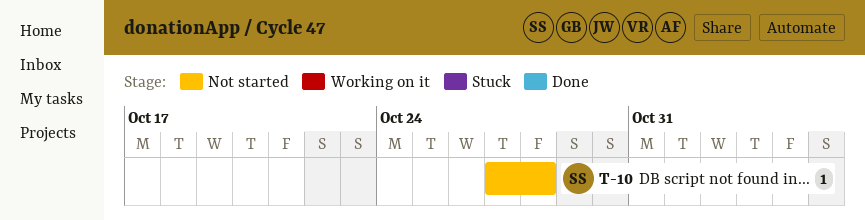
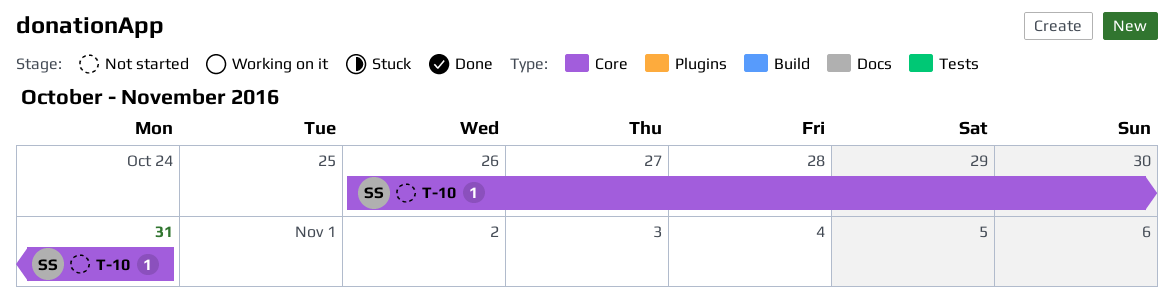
T-10, start: Oct 27 -> Oct 26
T-10, due: Oct 28 -> Oct 31

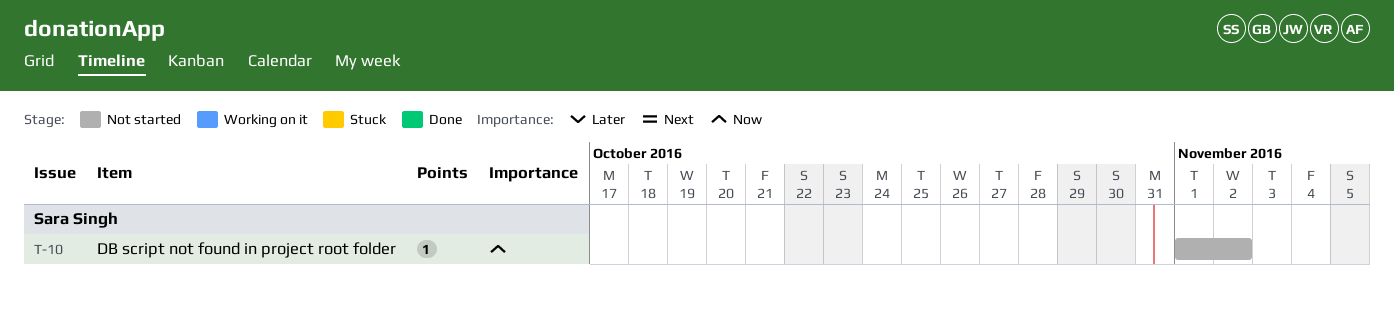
T-10, start: Oct 26 -> Nov 1
T-10, due: Oct 31 -> Nov 2

